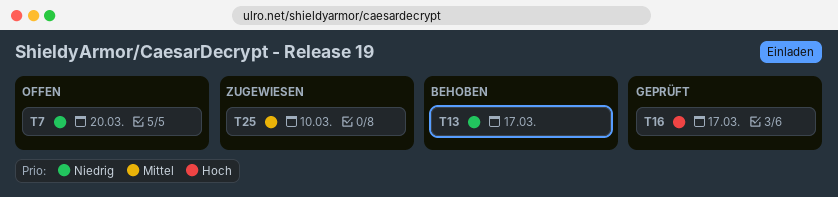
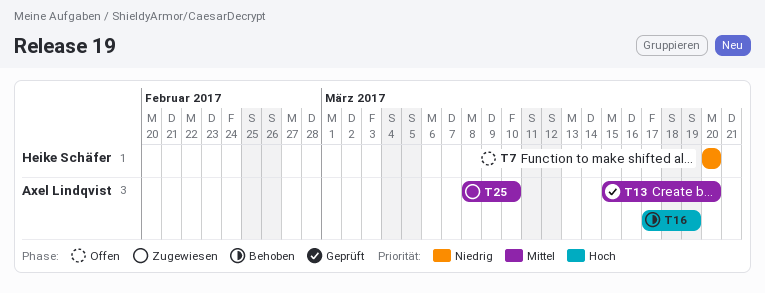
T13, status: Behoben -> Geprüft
T13, priority: Niedrig -> Mittel
T13, due: Mar 17 -> Mar 20
T16, status: Geprüft -> Behoben
T16, due: Mar 17 -> Mar 19

